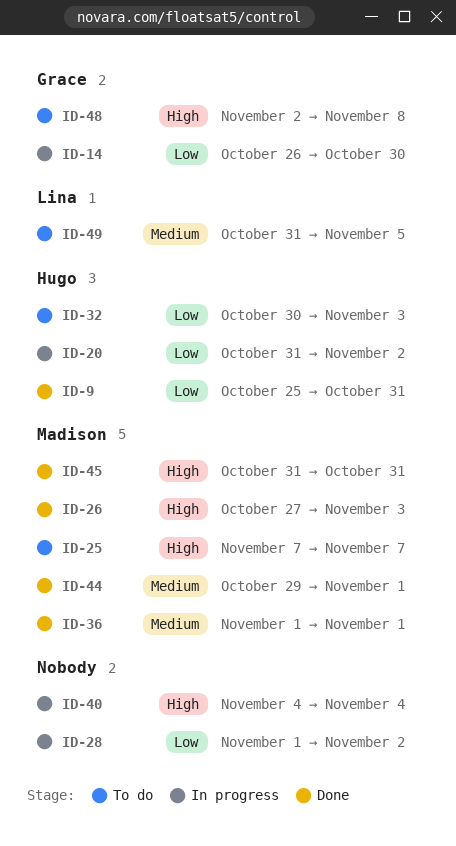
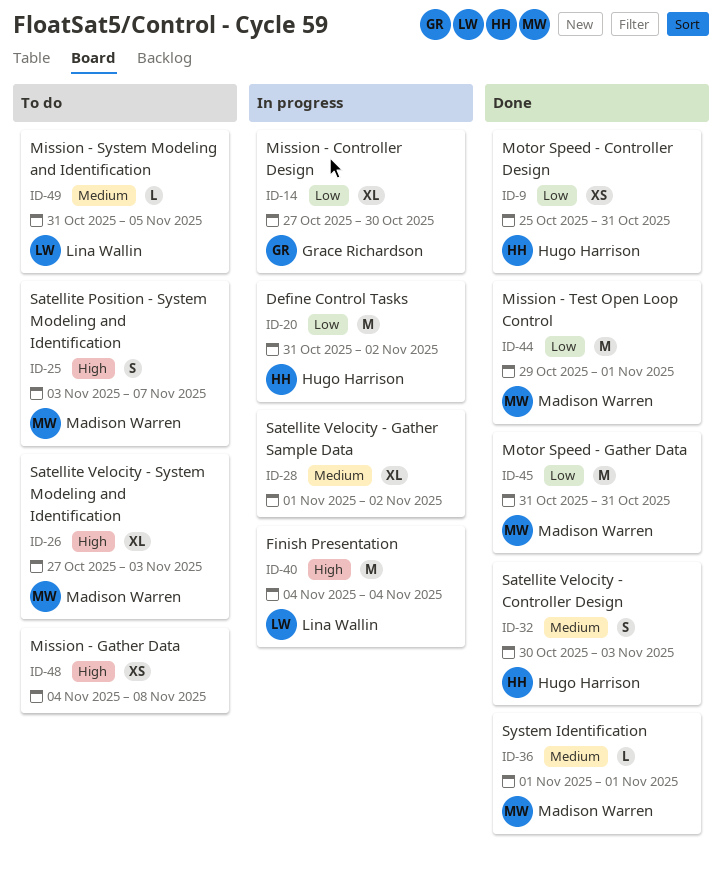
ID-14, start: Oct 26 -> Oct 27
ID-25, start: Nov 7 -> Nov 3
ID-26, status: Done -> To do
ID-28, priority: Low -> Medium
ID-32, status: To do -> Done
ID-32, priority: Low -> Medium
ID-40, owner: none -> Lina Wallin
ID-44, priority: Medium -> Low
ID-45, priority: High -> Low
ID-48, owner: Grace Richardson -> none
ID-48, start: Nov 2 -> Nov 4

